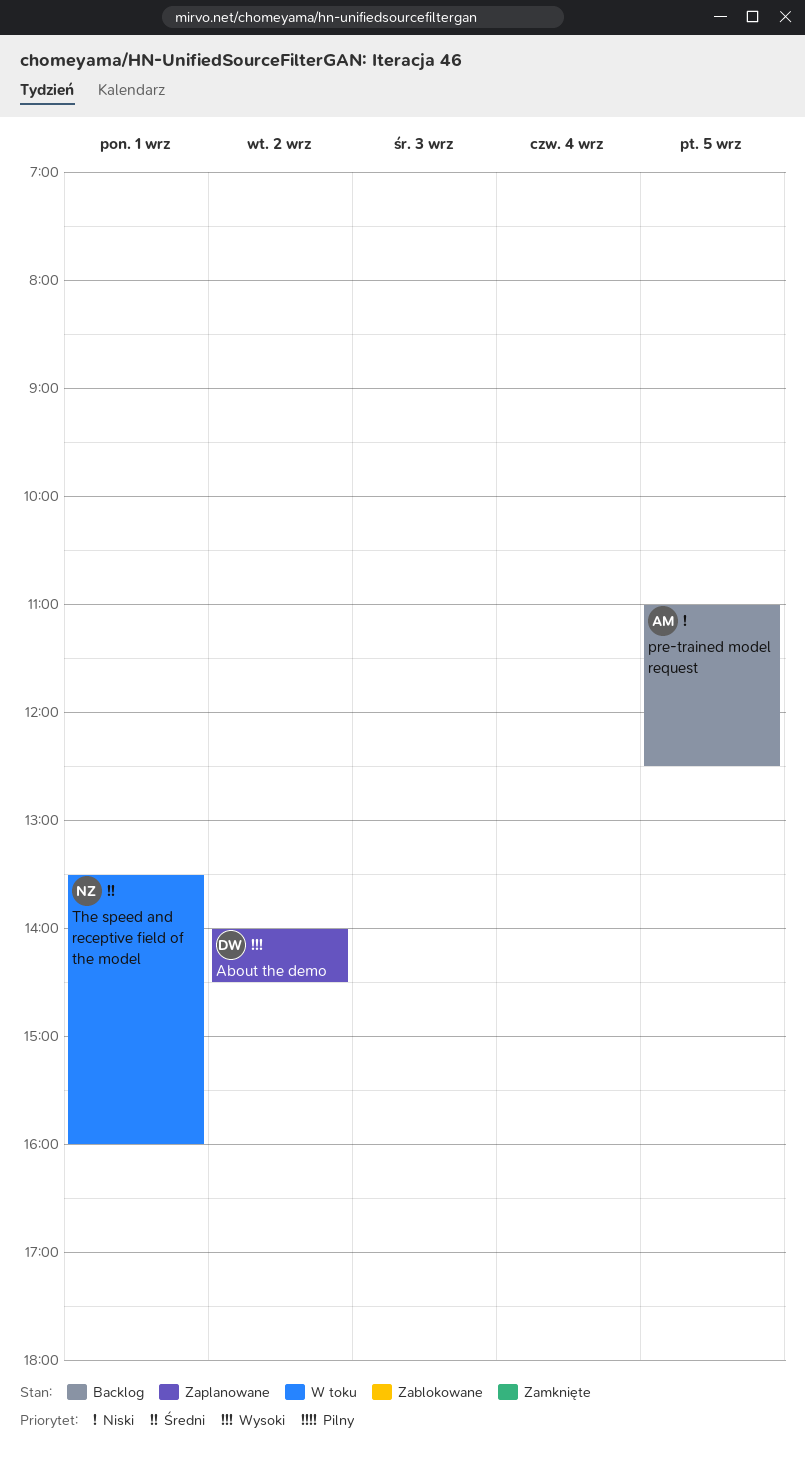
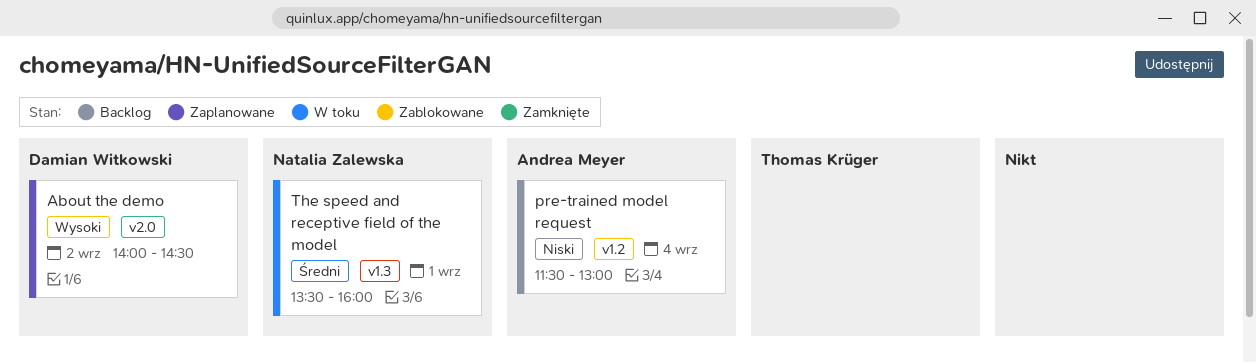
pre-trained model request, day: Sep 5 -> Sep 4
pre-trained model request, begins: 11:00 -> 11:30
pre-trained model request, ends: 12:30 -> 13:00

